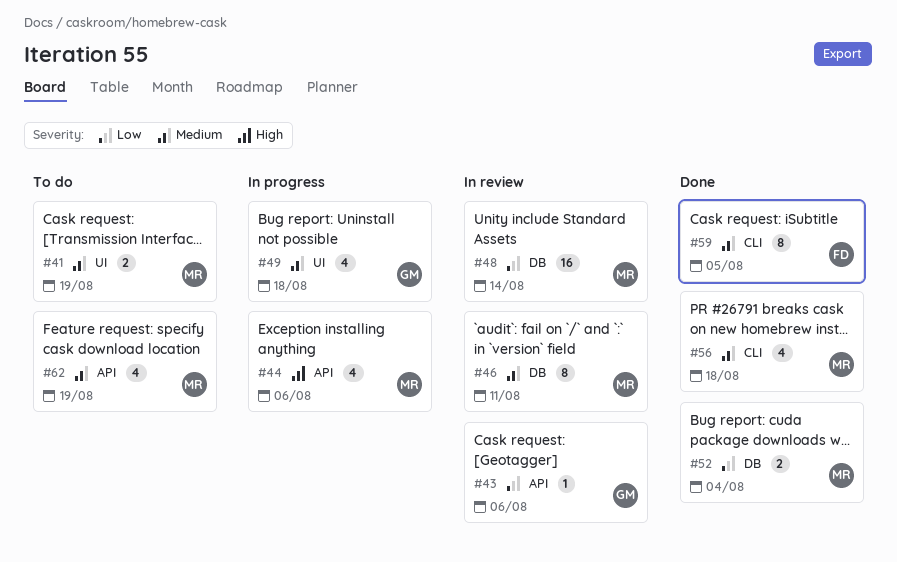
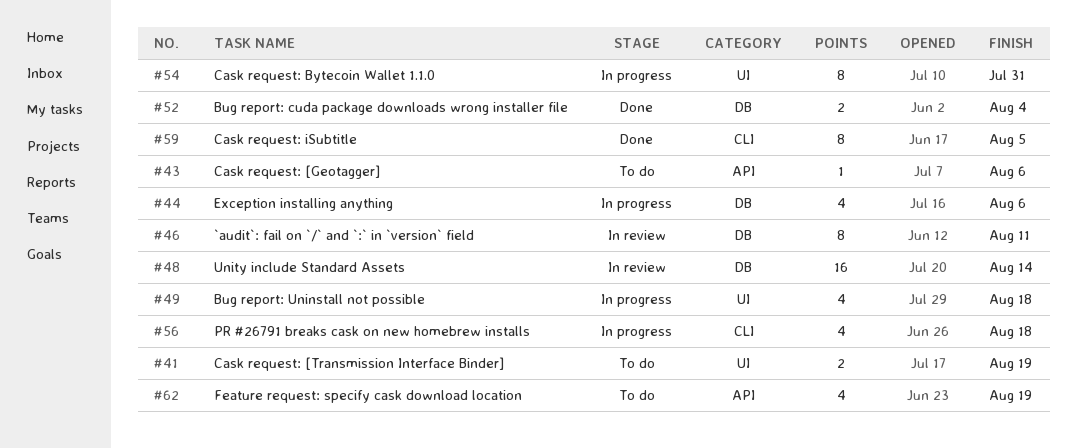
#43, status: In review -> To do
#44, label: API -> DB
#54: none -> present
#56, status: Done -> In progress

